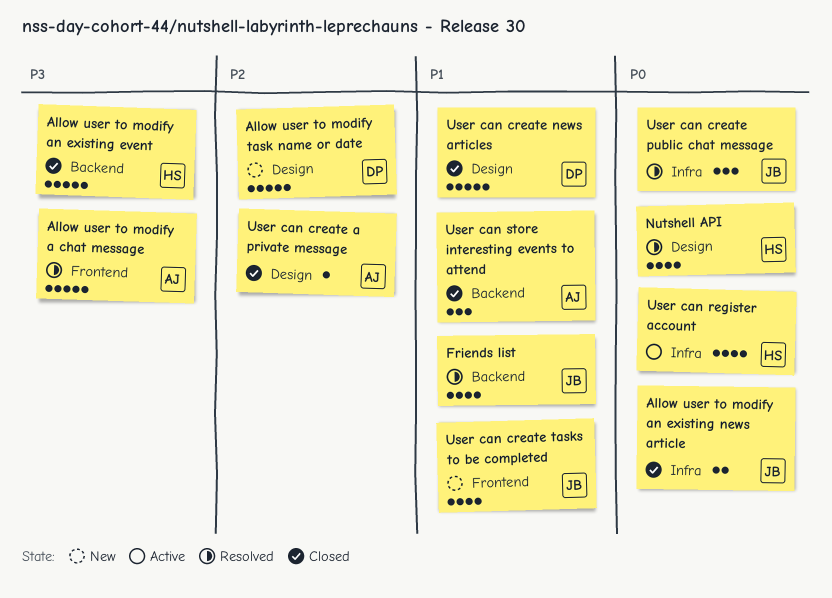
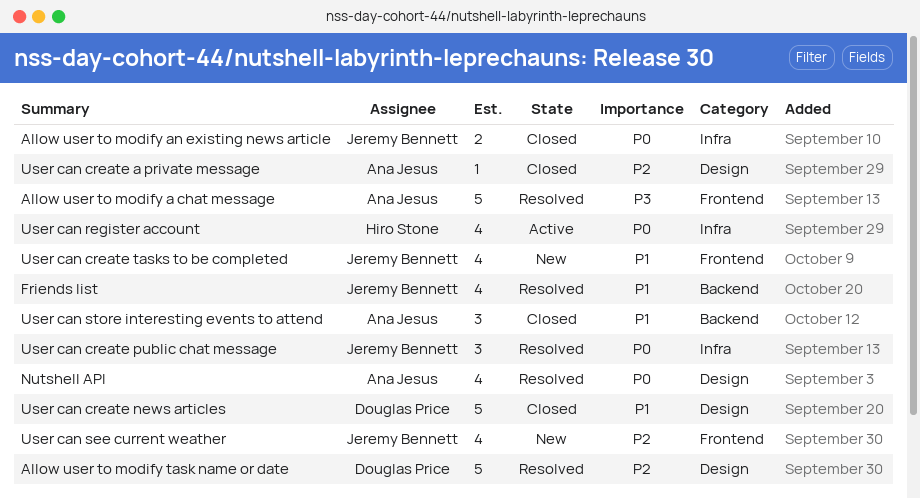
Allow user to modify an existing event: present -> none
Allow user to modify task name or date, status: New -> Resolved
Nutshell API, owner: Hiro Stone -> Ana Jesus
User can see current weather: none -> present

